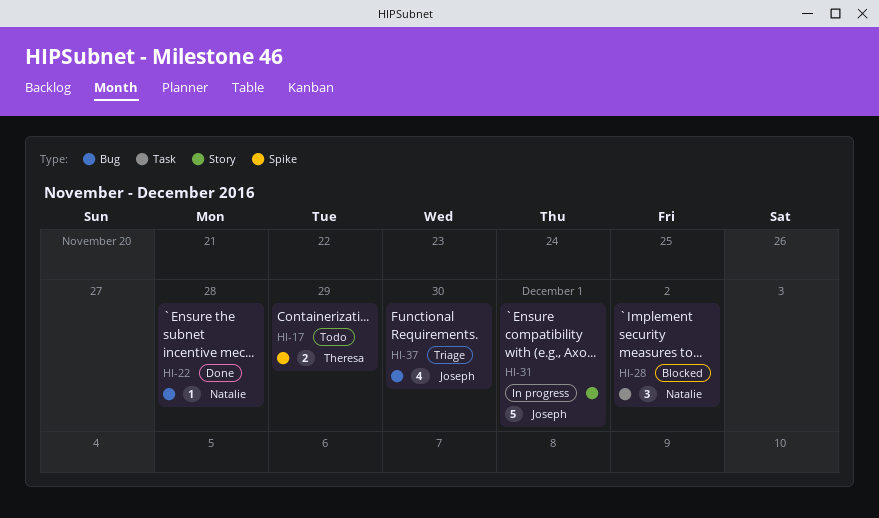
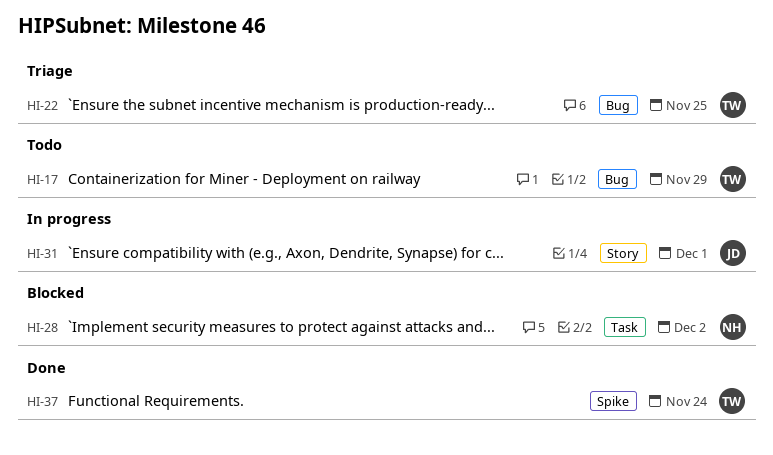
HI-17, label: Spike -> Bug
HI-22, status: Done -> Triage
HI-22, owner: Natalie -> Theresa
HI-22, due: Nov 28 -> Nov 25
HI-37, status: Triage -> Done
HI-37, owner: Joseph -> Theresa
HI-37, label: Bug -> Spike
HI-37, due: Nov 30 -> Nov 24

